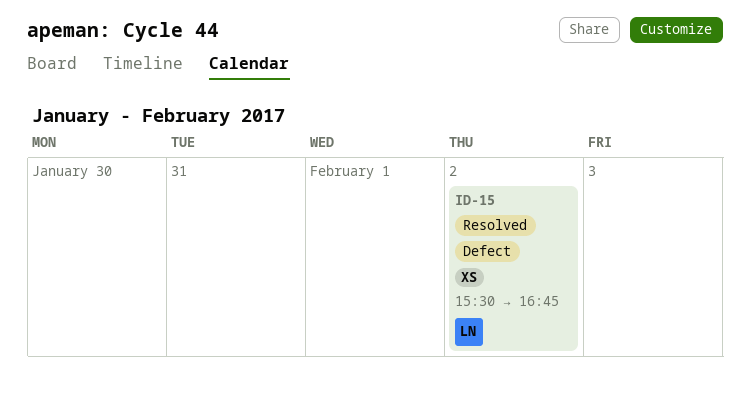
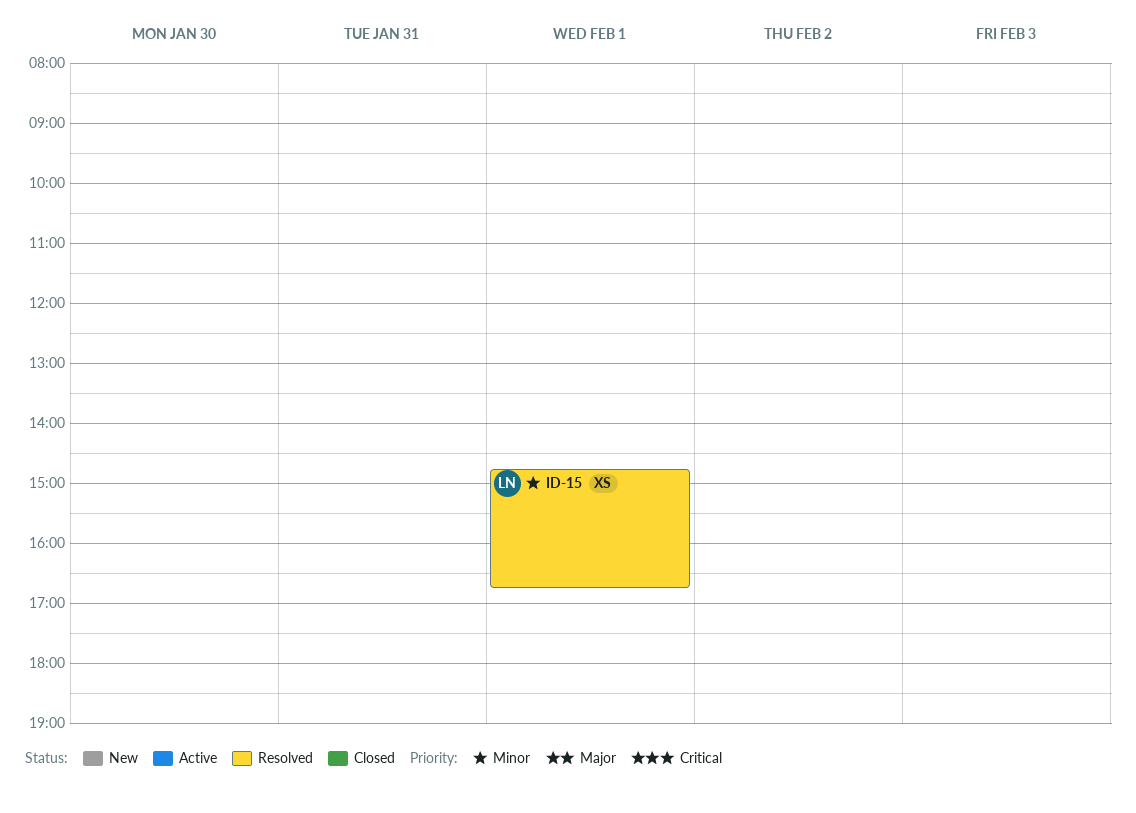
ID-15, day: Feb 2 -> Feb 1
ID-15, begins: 15:30 -> 14:45

